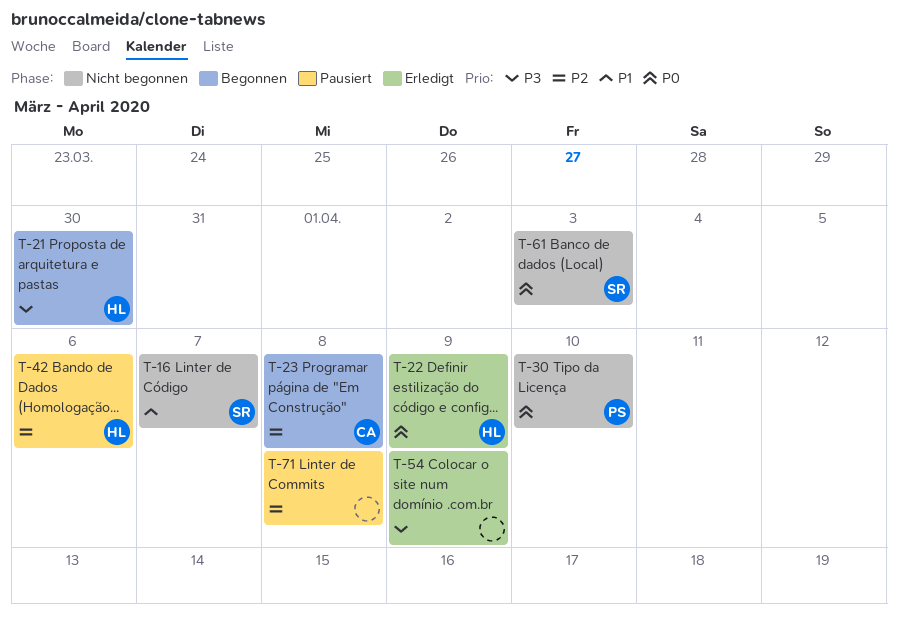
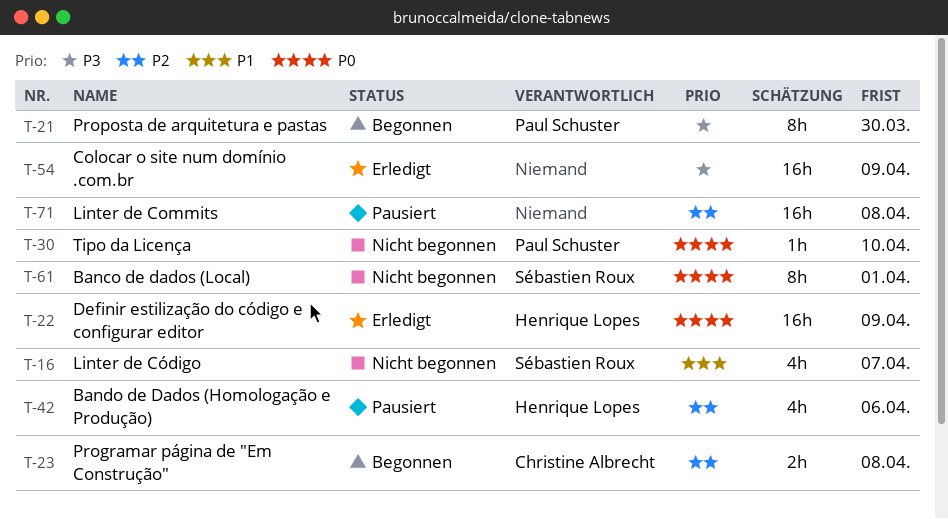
T-21, owner: Henrique Lopes -> Paul Schuster
T-61, due: Apr 3 -> Apr 1

